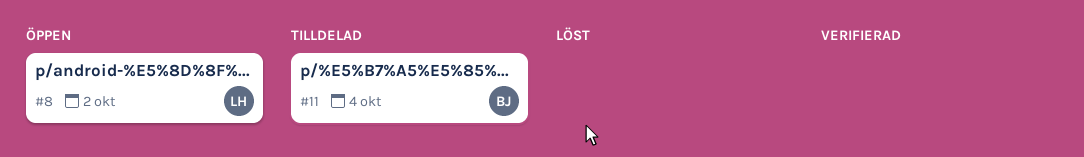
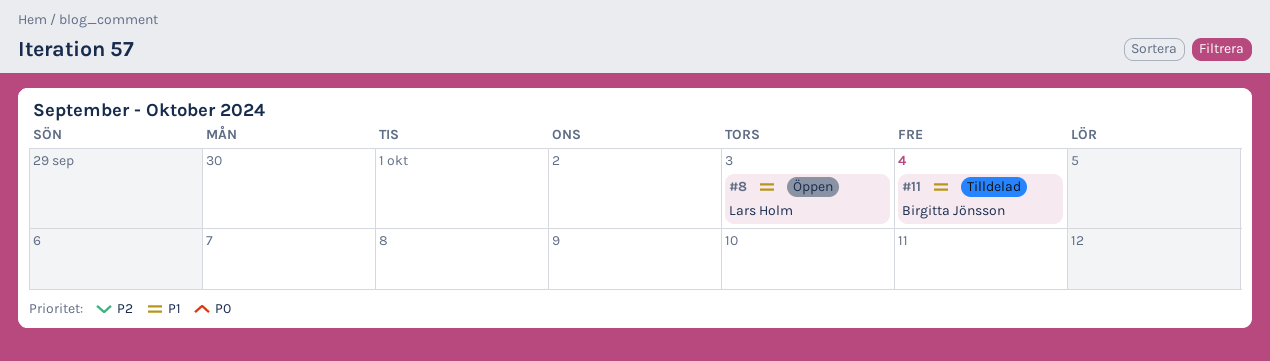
#8, due: Oct 2 -> Oct 3

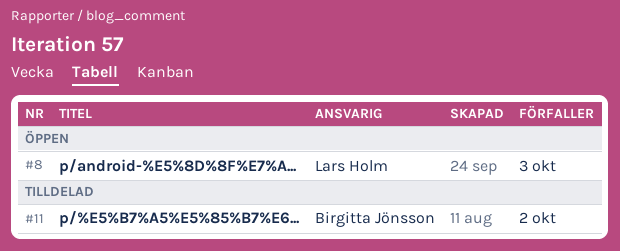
#11, due: Oct 4 -> Oct 2

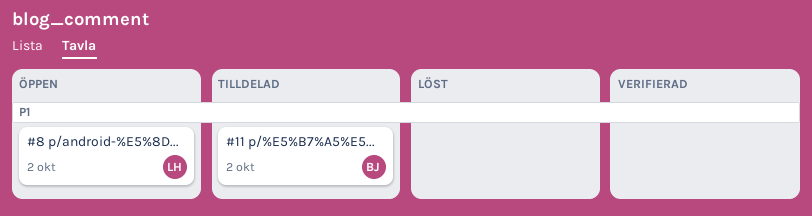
#8, due: Oct 3 -> Oct 2

